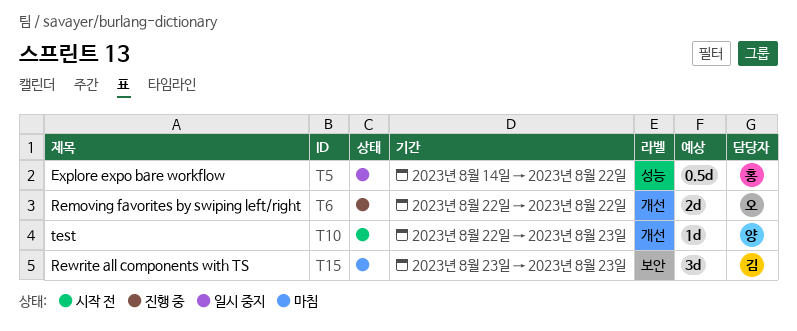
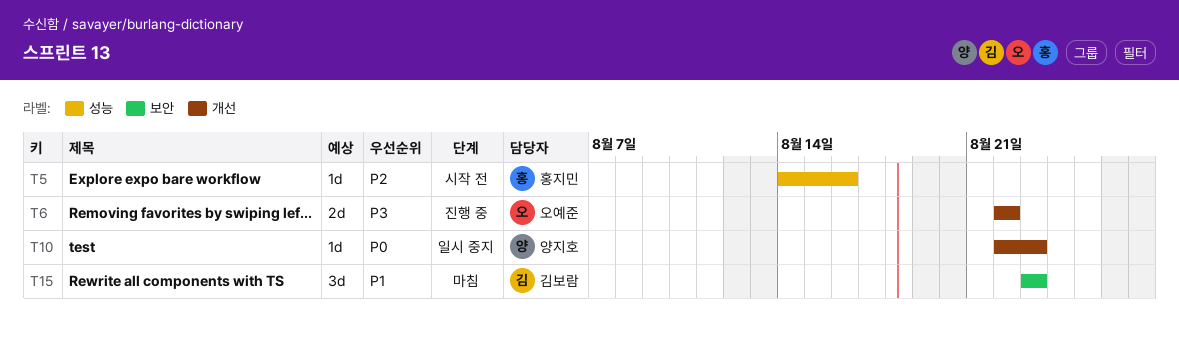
T5, status: 일시 중지 -> 시작 전
T5, estimate: 0.5d -> 1d
T5, due: Aug 22 -> Aug 16
T10, status: 시작 전 -> 일시 중지

